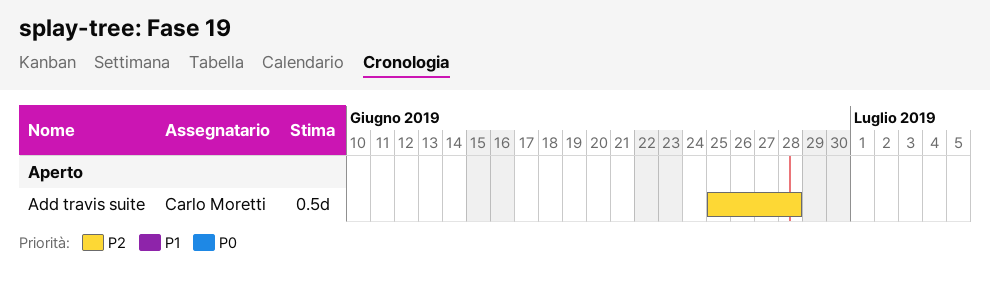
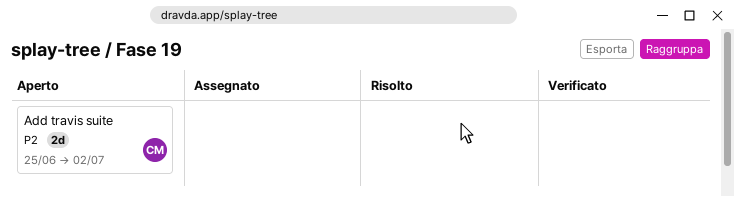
Add travis suite, estimate: 0.5d -> 2d
Add travis suite, due: Jun 28 -> Jul 2

